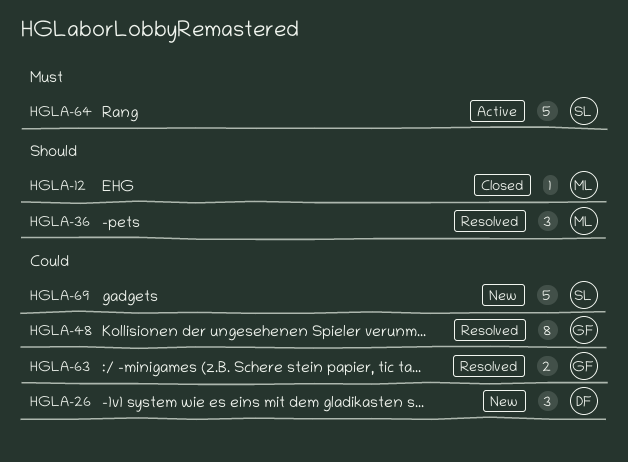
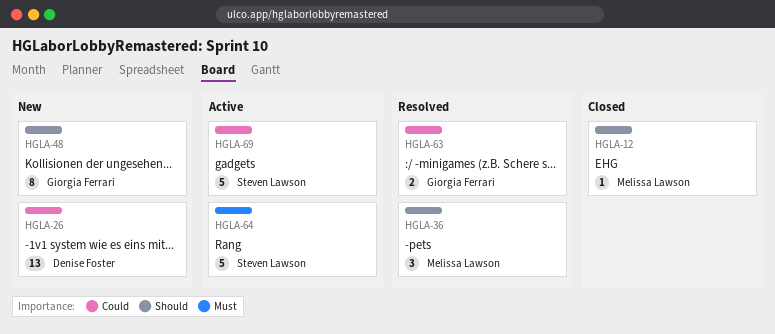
HGLA-26, estimate: 3 -> 13
HGLA-48, status: Resolved -> New
HGLA-48, priority: Could -> Should
HGLA-69, status: New -> Active

